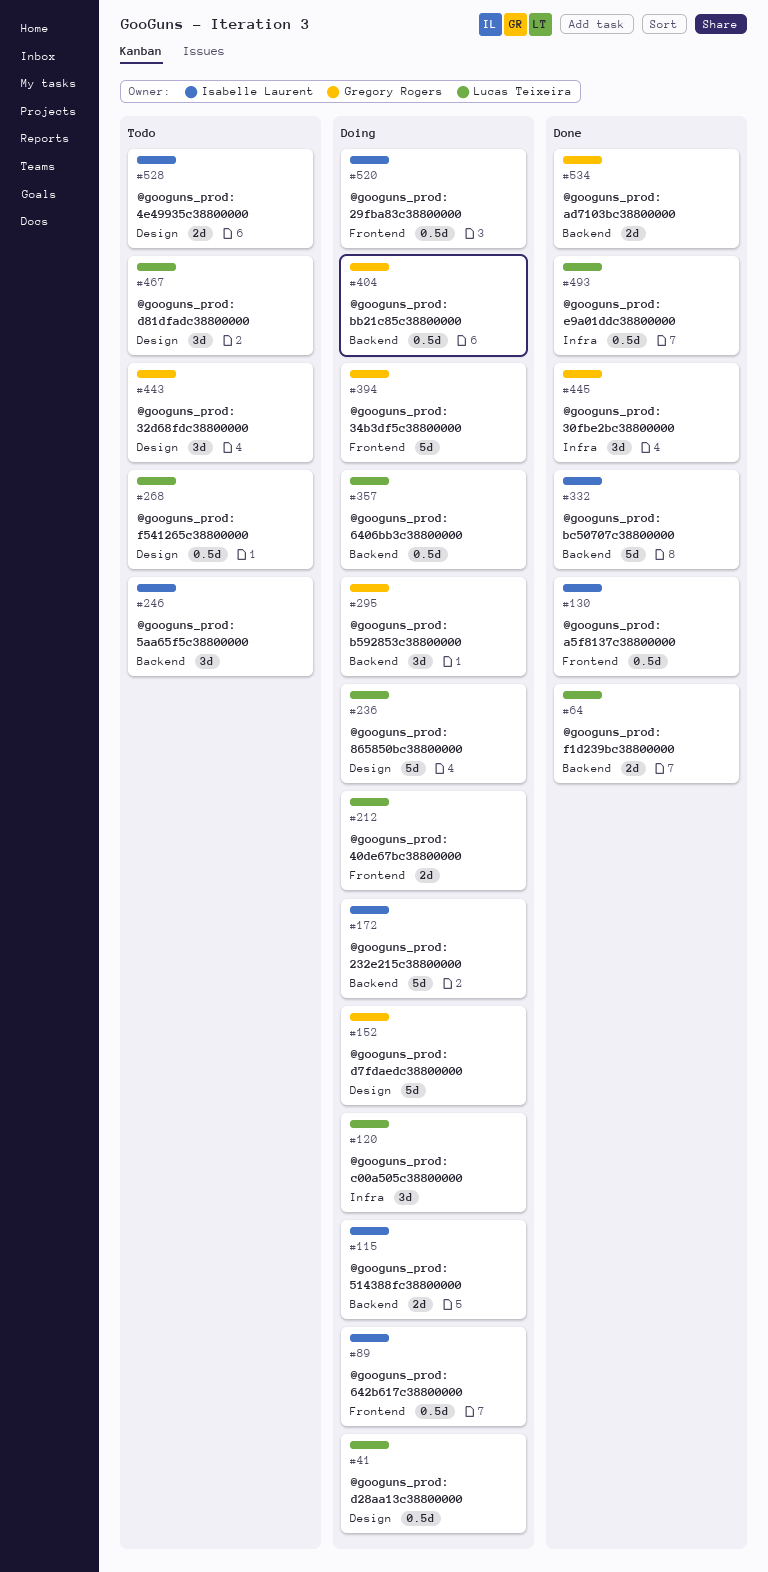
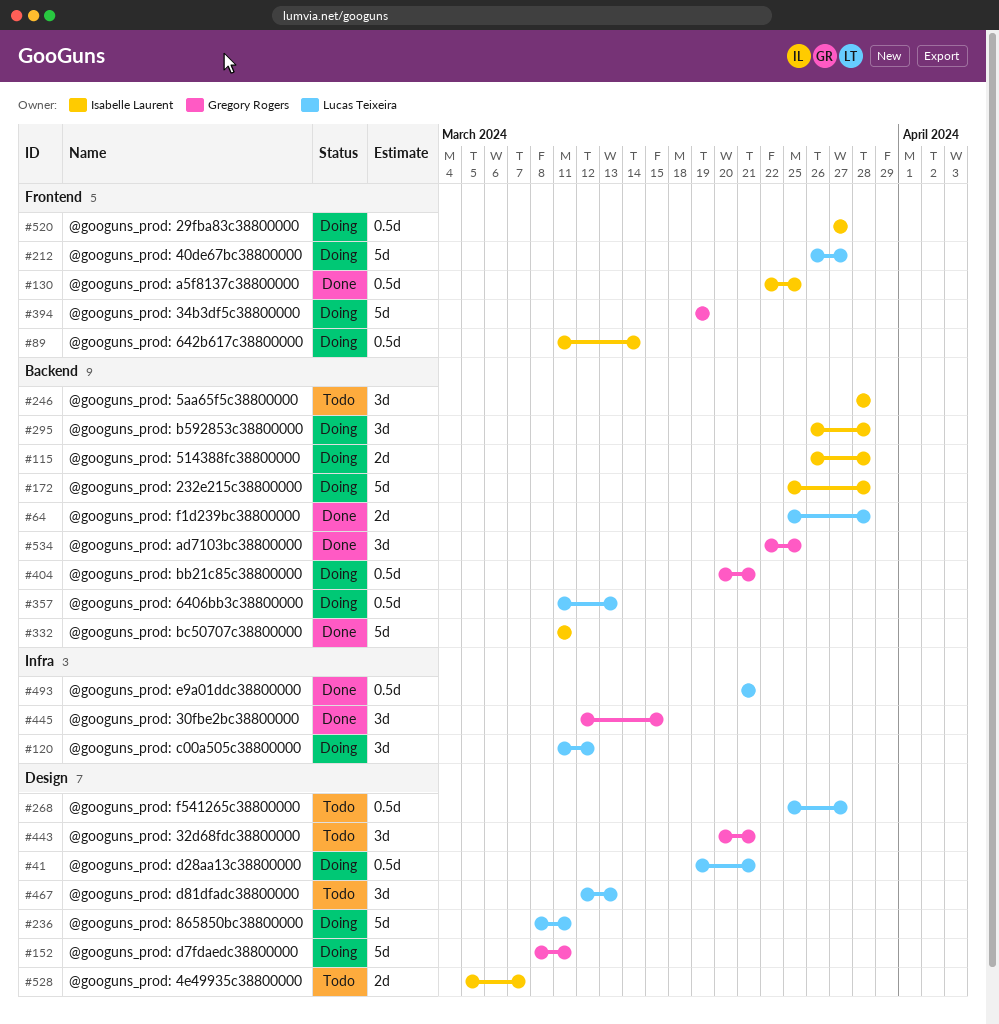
#212, estimate: 2d -> 5d
#295, owner: Gregory Rogers -> Isabelle Laurent
#534, estimate: 2d -> 3d

